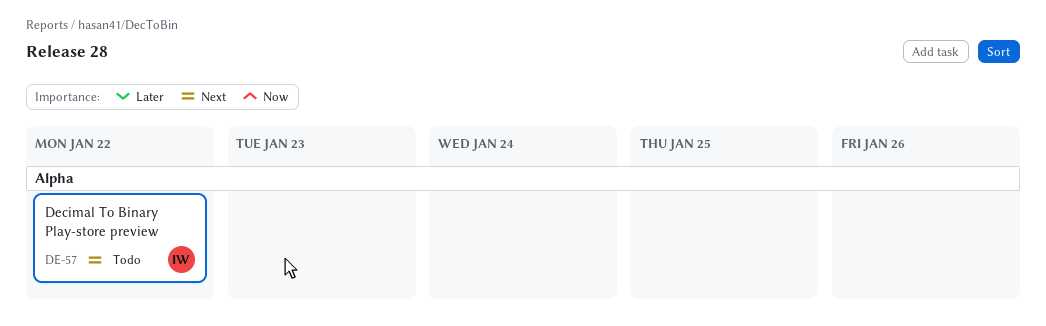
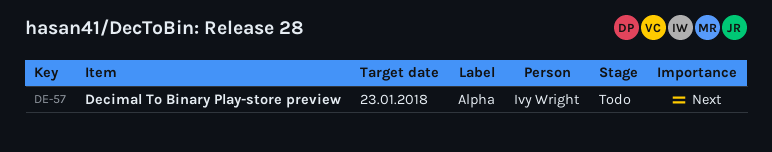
DE-57, due: Jan 22 -> Jan 23

